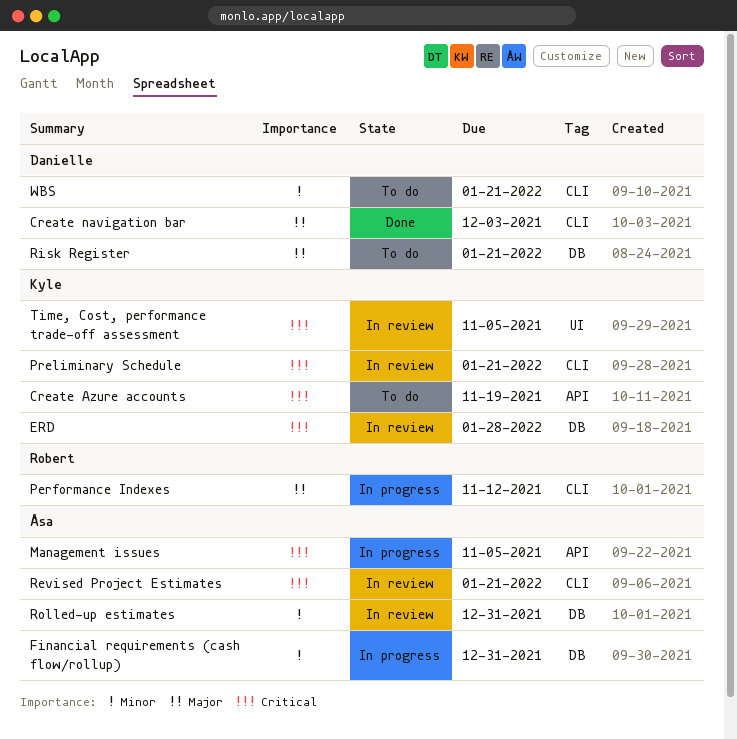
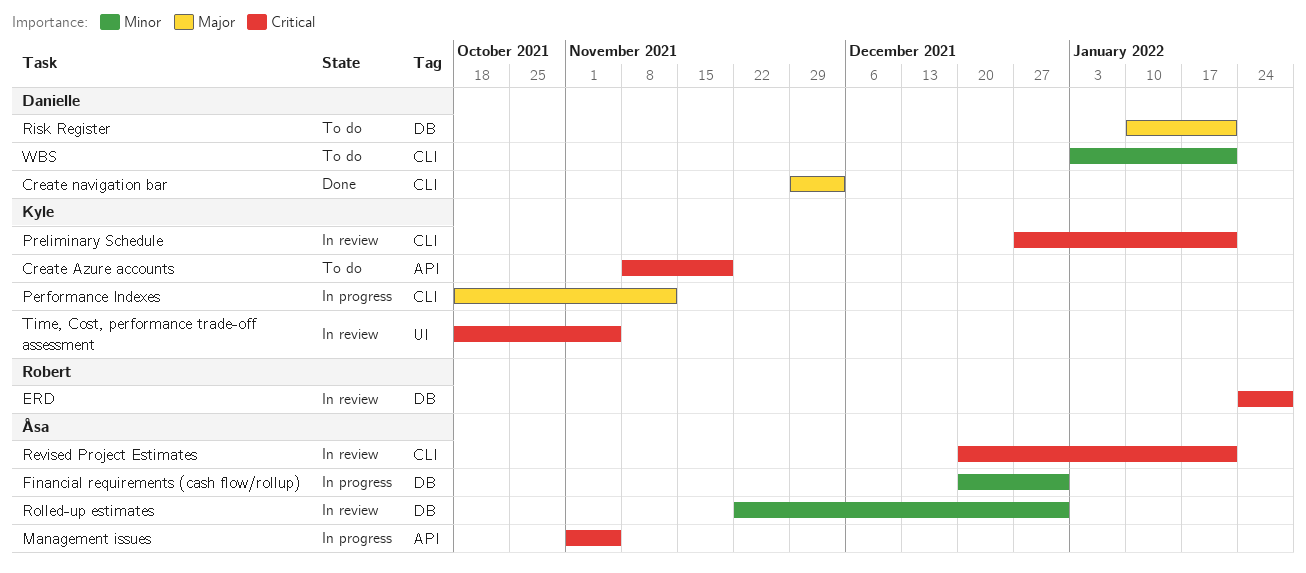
ERD, owner: Kyle -> Robert
Performance Indexes, owner: Robert -> Kyle

